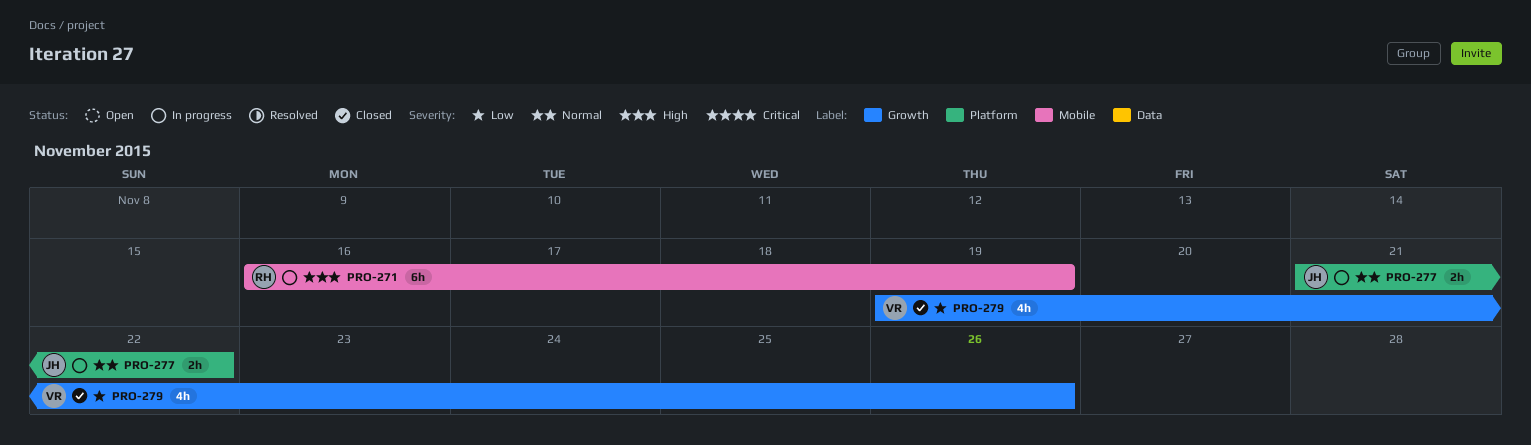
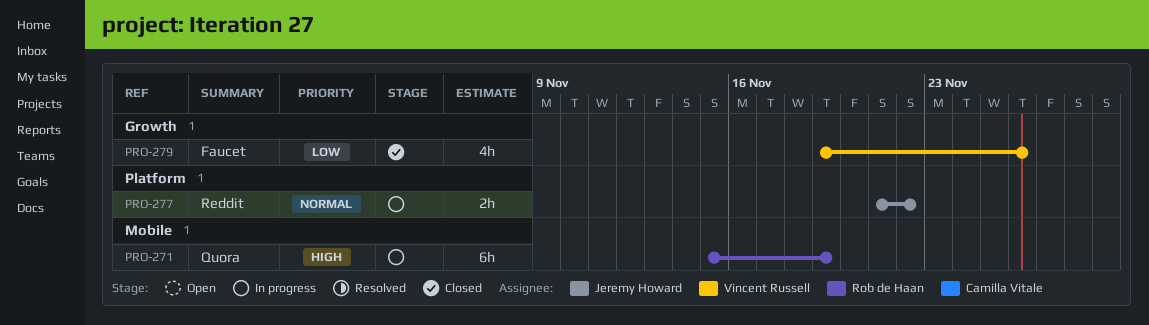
PRO-271, start: Nov 16 -> Nov 15

